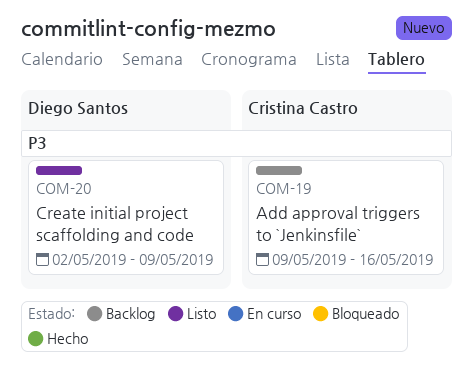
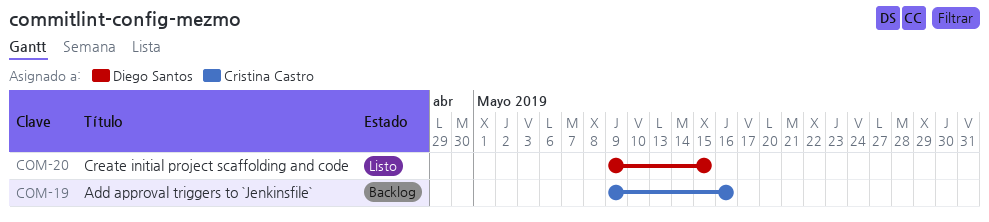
COM-20, start: May 2 -> May 9
COM-20, due: May 9 -> May 15

